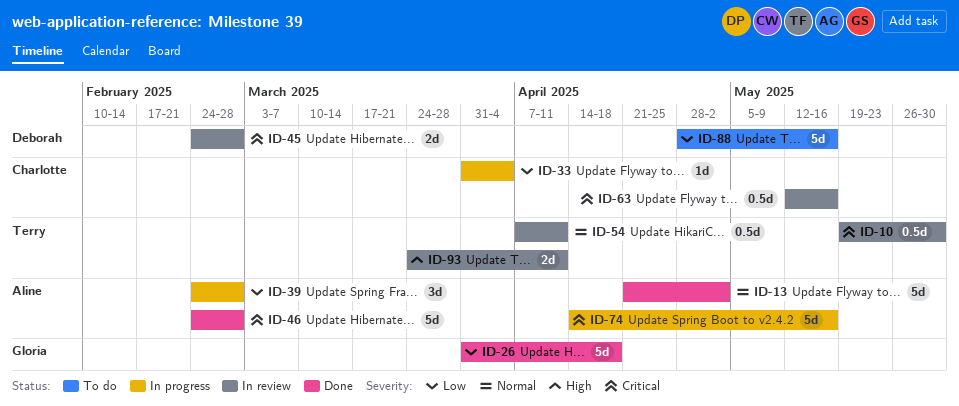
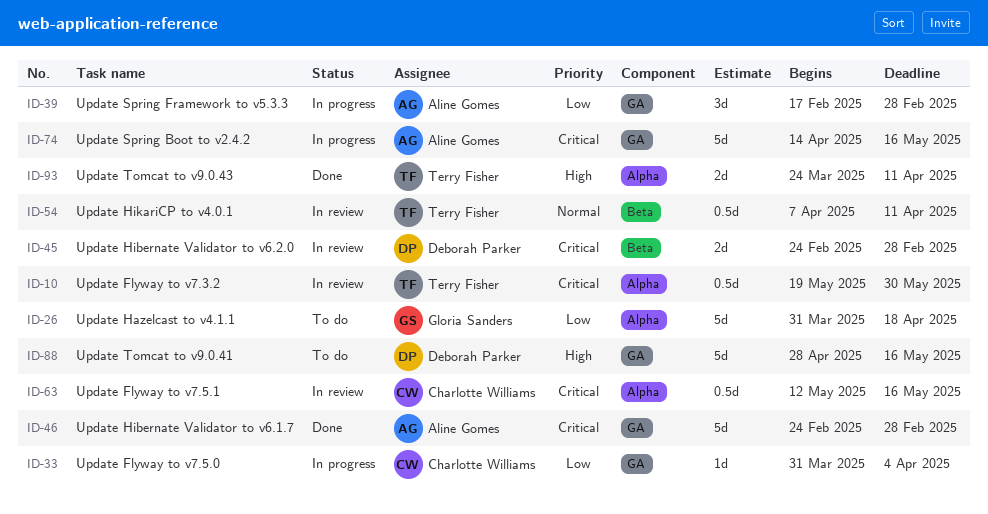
ID-13: present -> none
ID-26, status: Done -> To do
ID-39, start: Feb 24 -> Feb 17
ID-88, priority: Low -> High
ID-93, status: In review -> Done

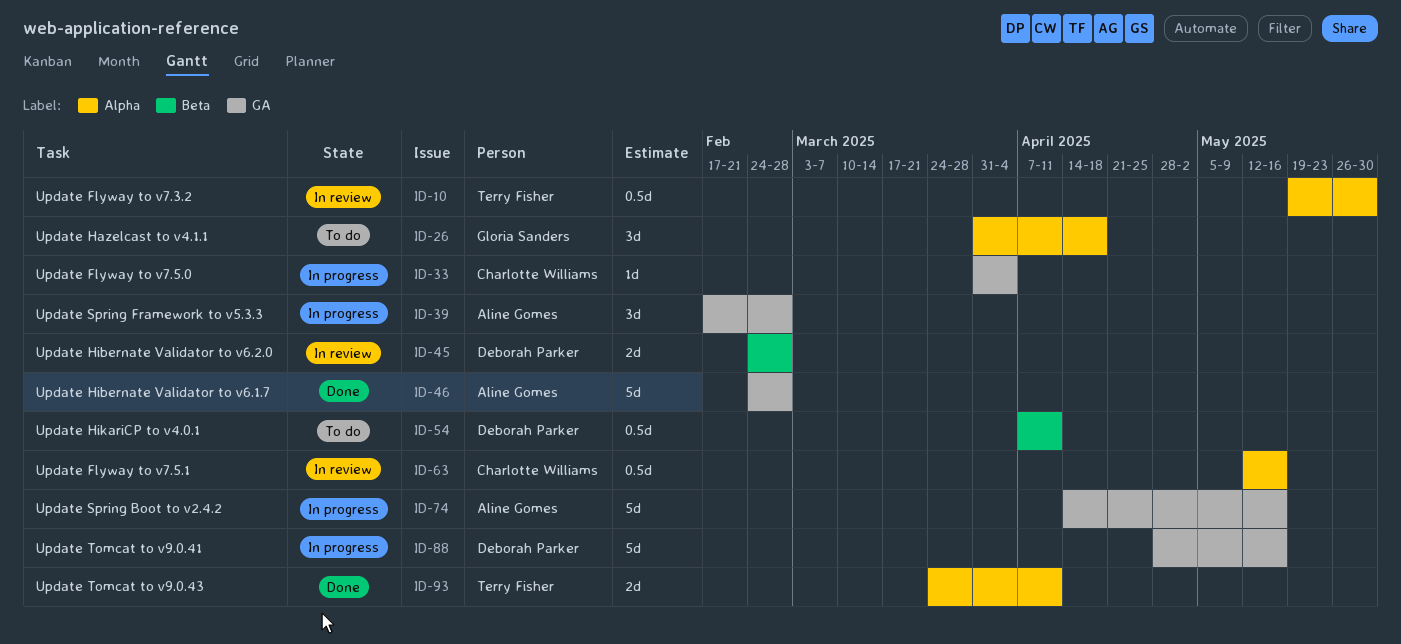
ID-26, estimate: 5d -> 3d
ID-54, status: In review -> To do
ID-54, owner: Terry Fisher -> Deborah Parker
ID-88, status: To do -> In progress

